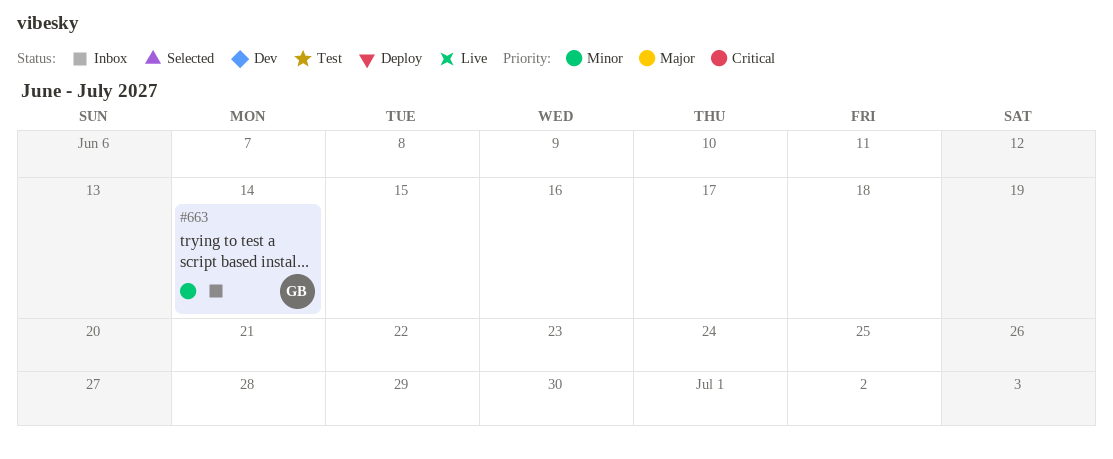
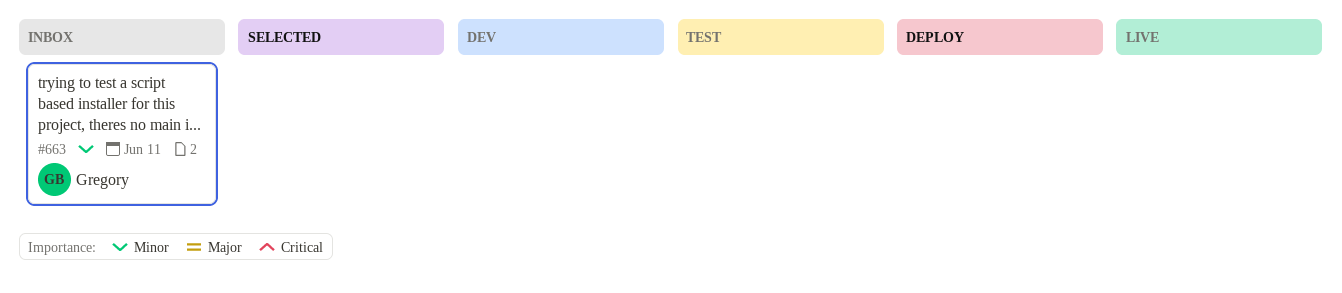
#663, due: Jun 14 -> Jun 11

